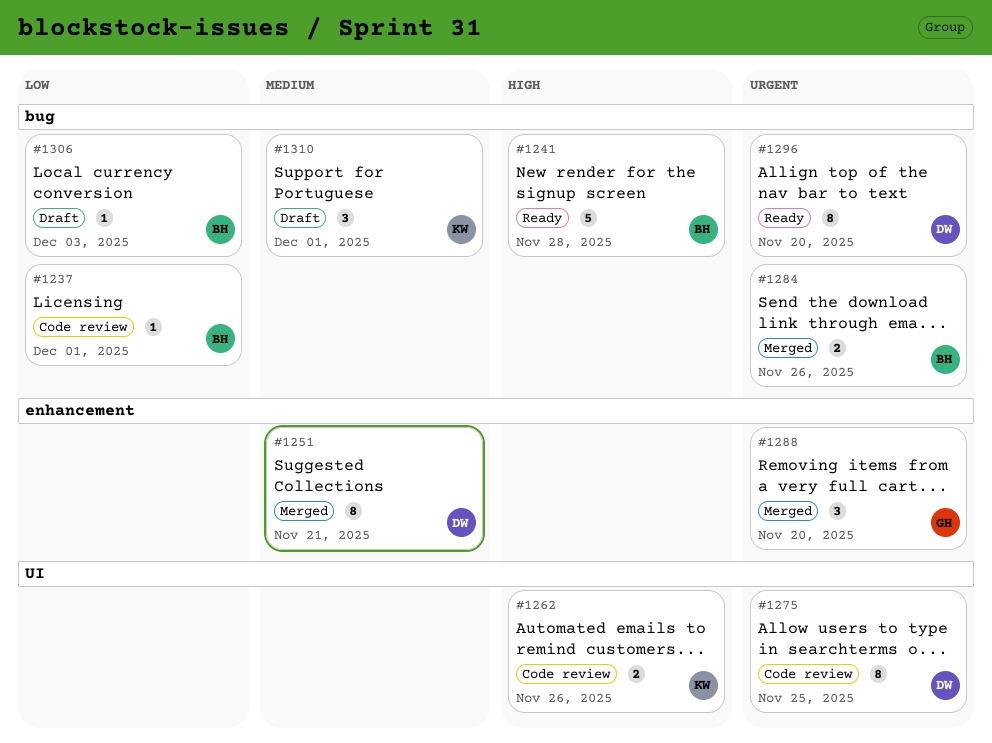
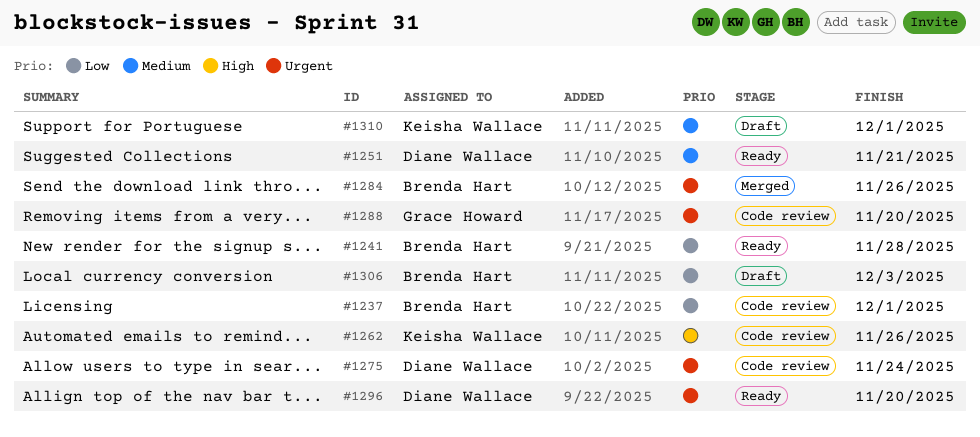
#1241, priority: High -> Low
#1251, status: Merged -> Ready
#1275, due: Nov 25 -> Nov 24
#1288, status: Merged -> Code review

